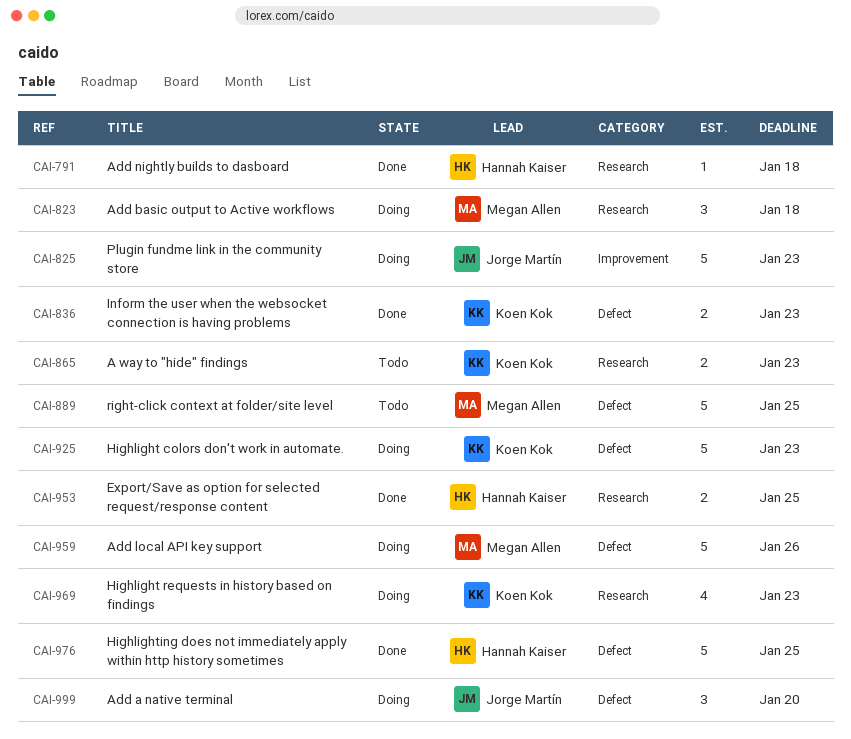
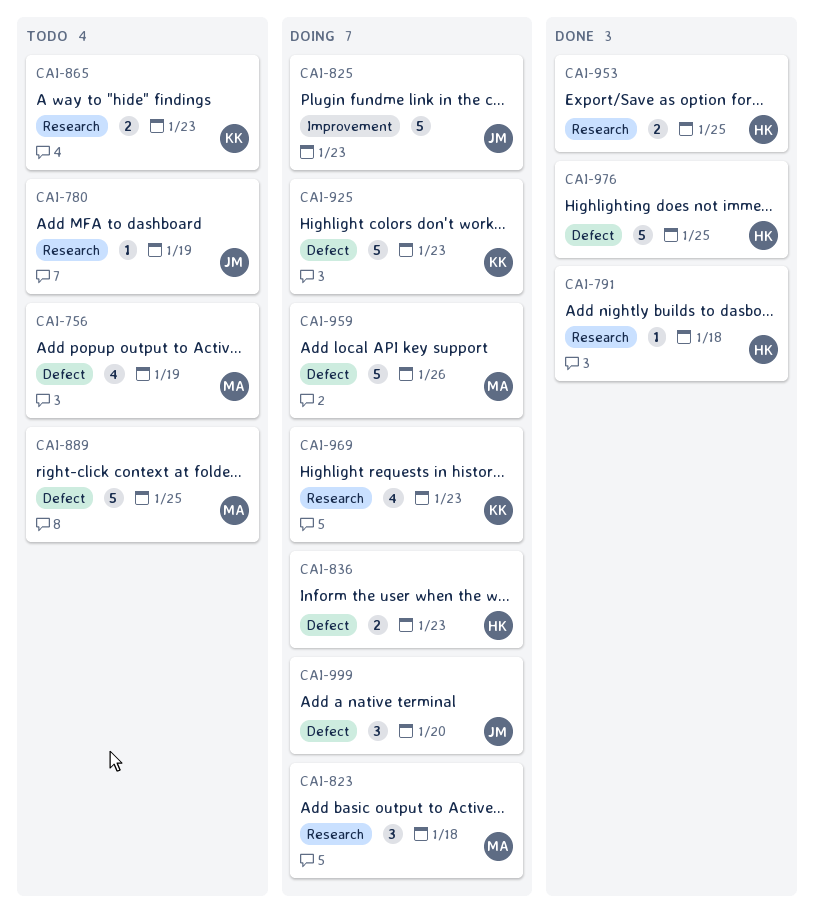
CAI-756: none -> present
CAI-780: none -> present
CAI-836, status: Done -> Doing
CAI-836, owner: Koen Kok -> Hannah Kaiser

